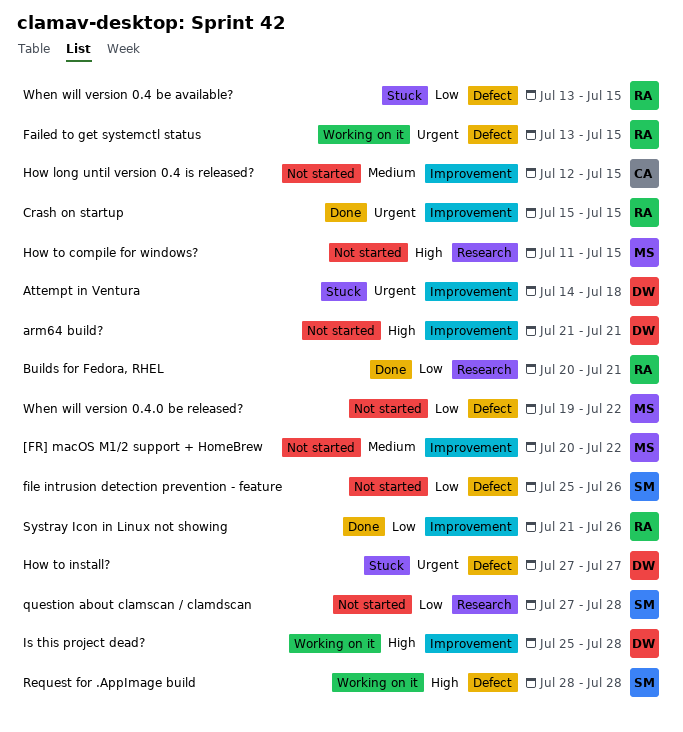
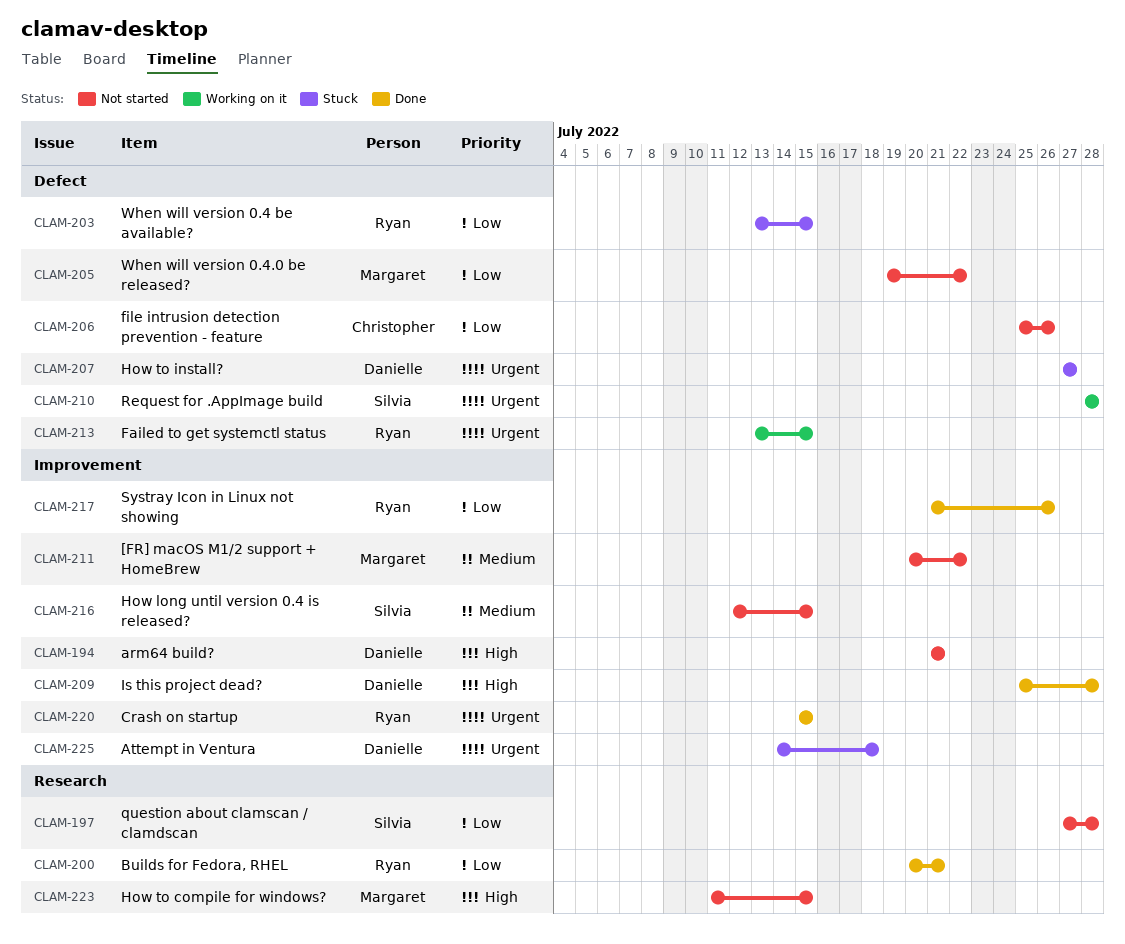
file intrusion detection prevention - feature, owner: Silvia -> Christopher
How long until version 0.4 is released?, owner: Christopher -> Silvia
Is this project dead?, status: Working on it -> Done
Request for .AppImage build, priority: High -> Urgent

